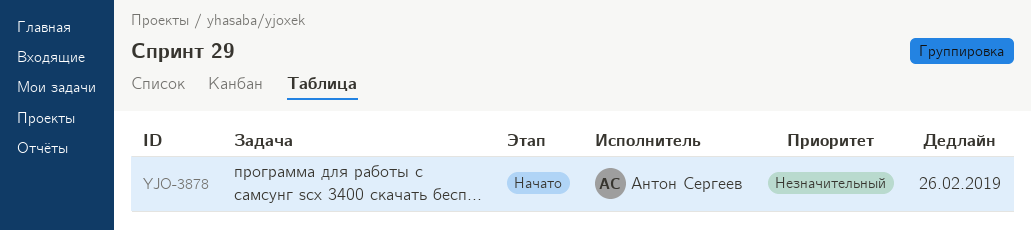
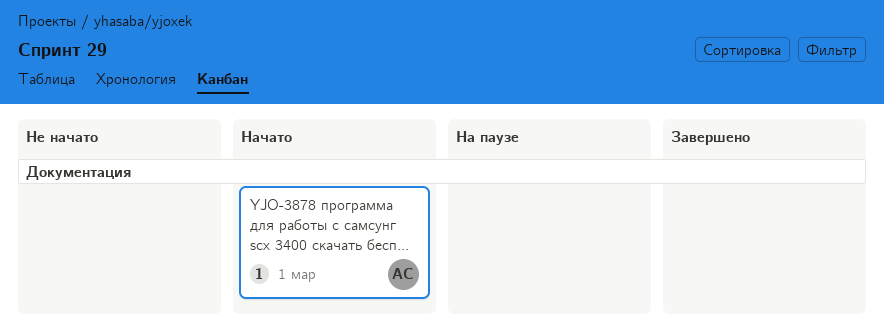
YJO-3878, due: Feb 26 -> Mar 1

